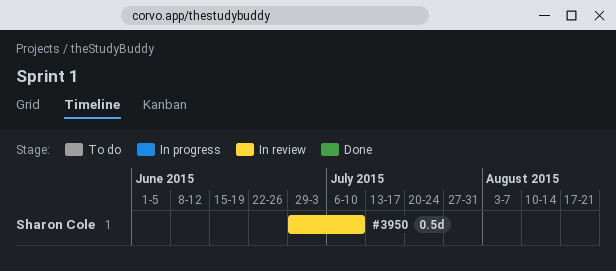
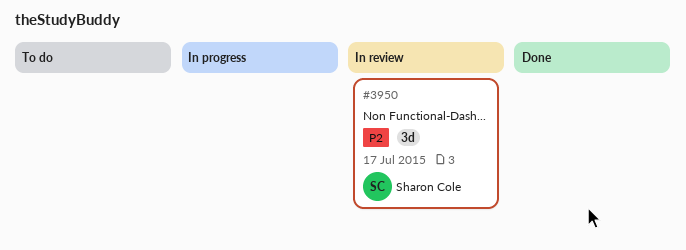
#3950, estimate: 0.5d -> 3d
#3950, due: Jul 10 -> Jul 17

